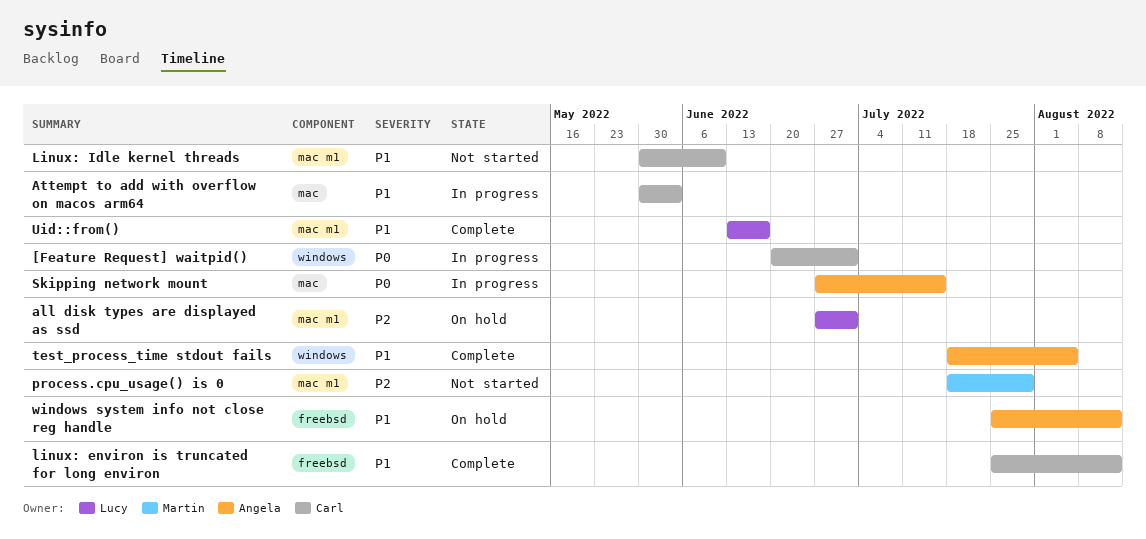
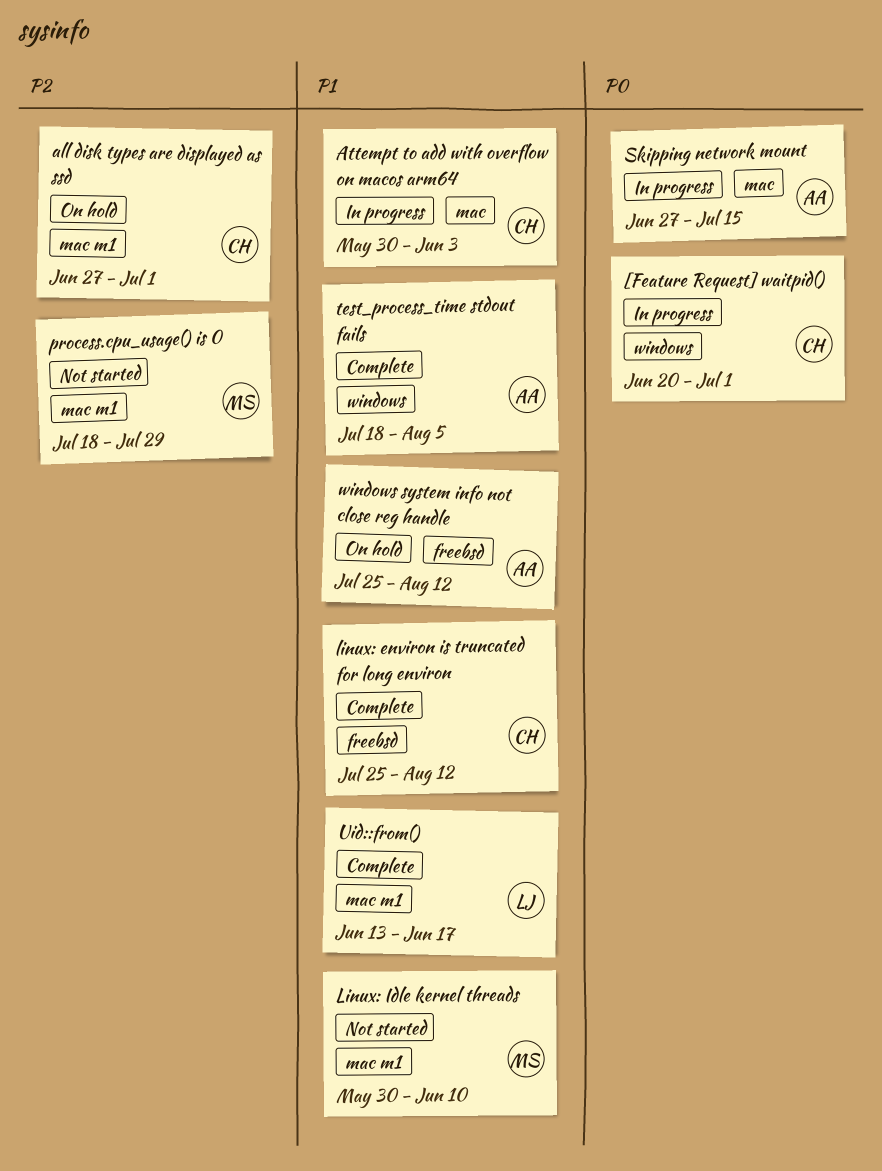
all disk types are displayed as ssd, owner: Lucy -> Carl
Linux: Idle kernel threads, owner: Carl -> Martin

